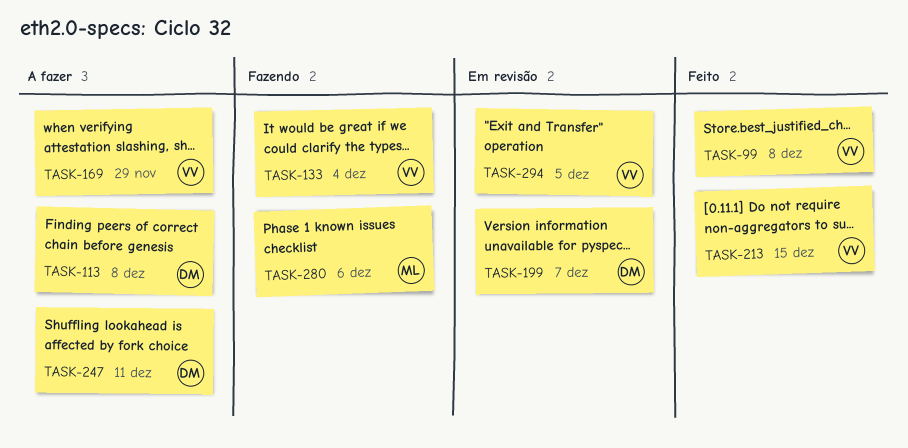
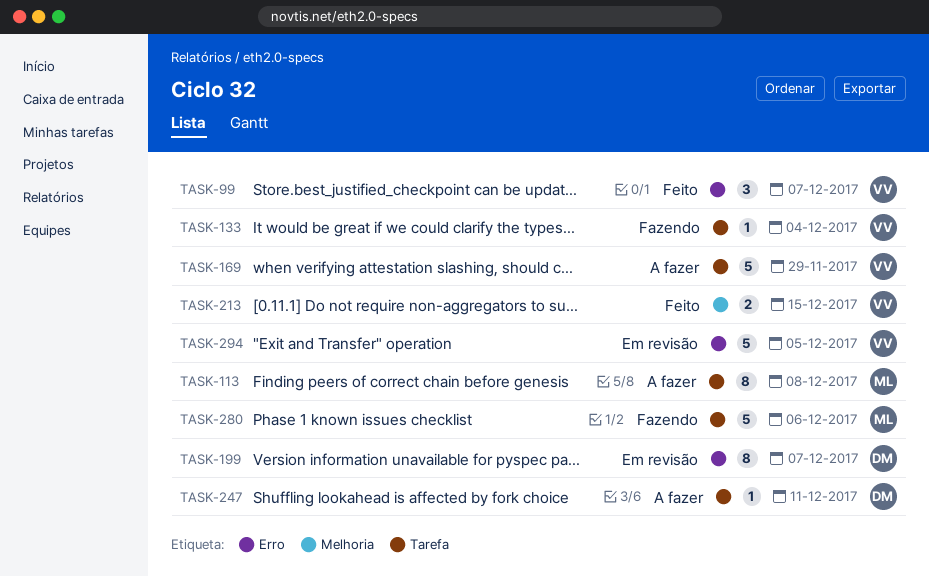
TASK-99, due: Dec 8 -> Dec 7
TASK-113, owner: DM -> ML

